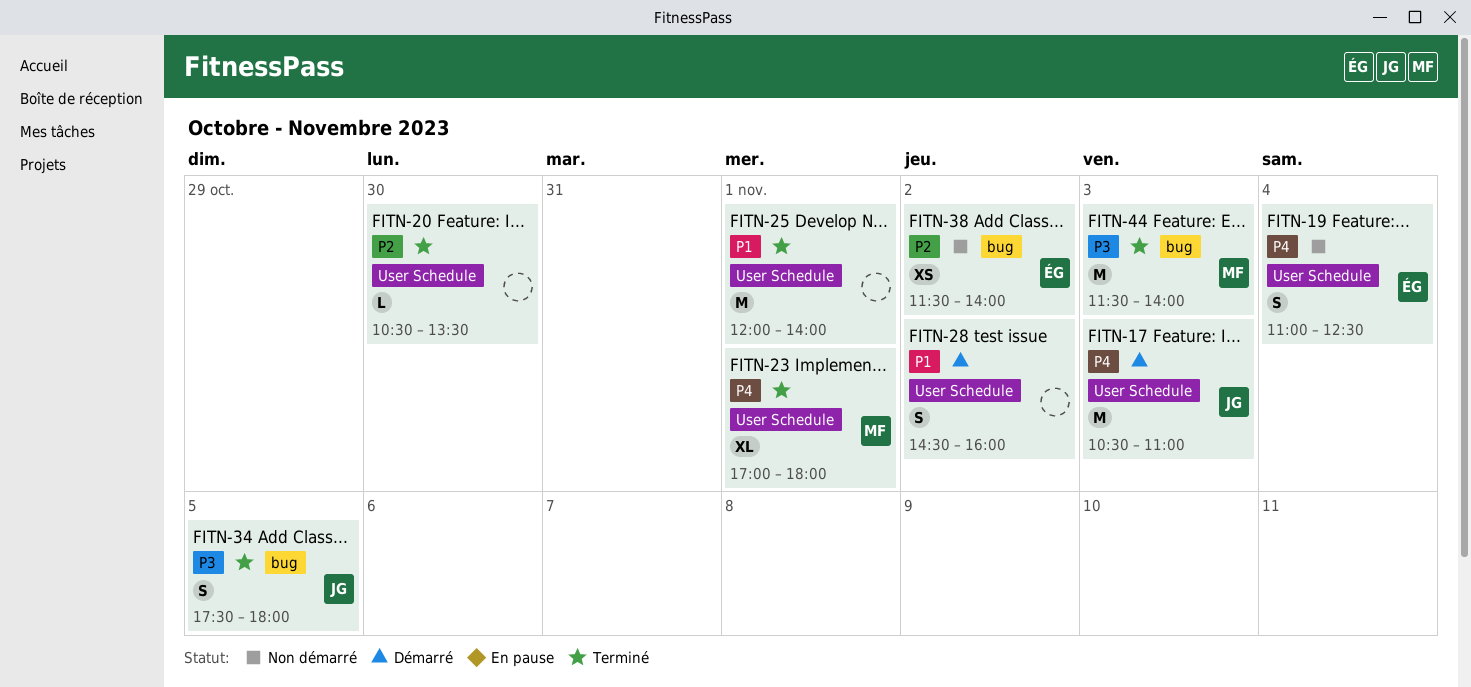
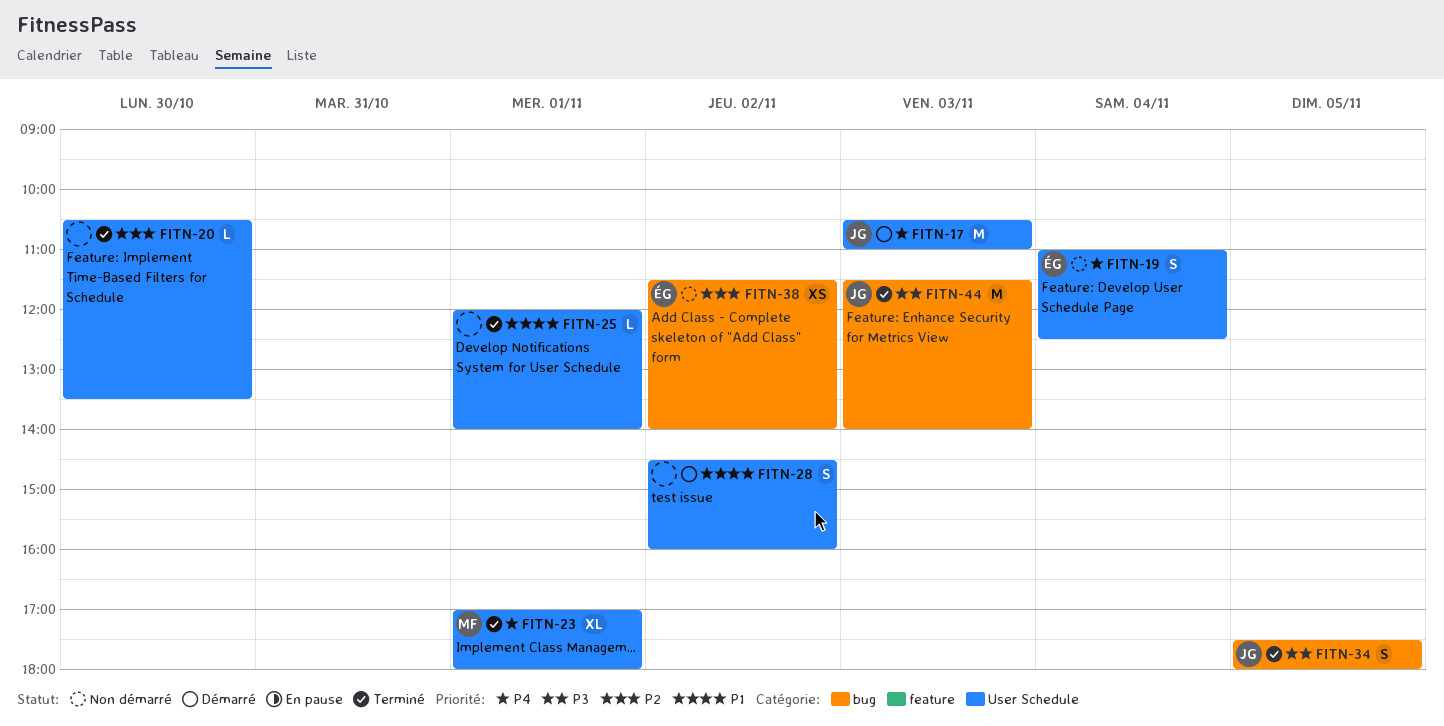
FITN-25, estimate: M -> L
FITN-44, owner: MF -> JG

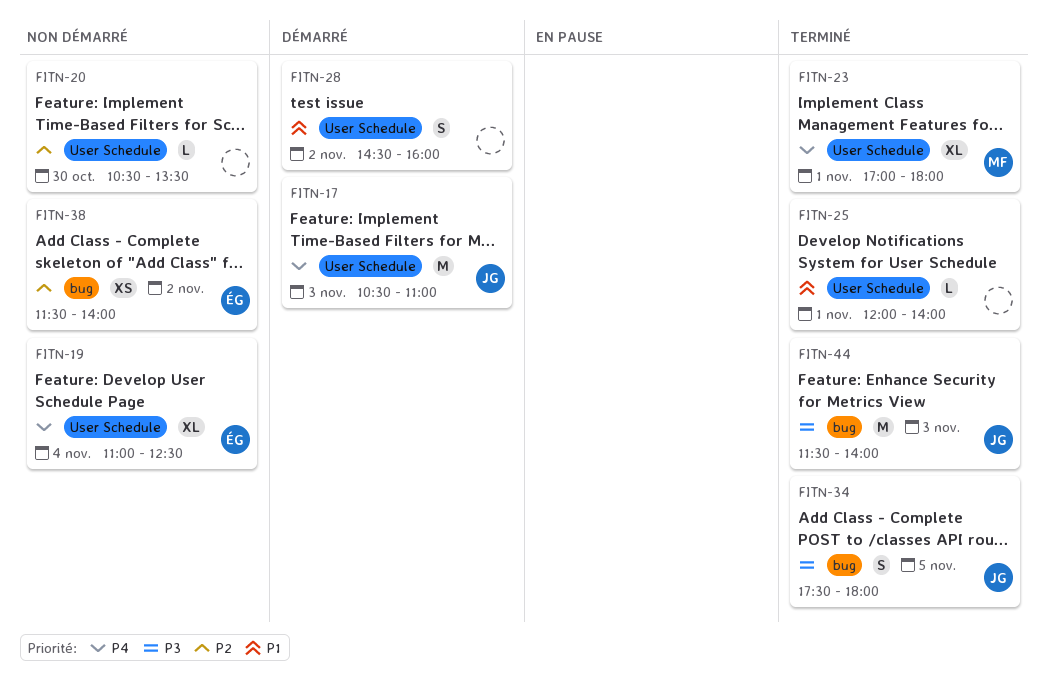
FITN-19, estimate: S -> XL
FITN-20, status: Terminé -> Non démarré

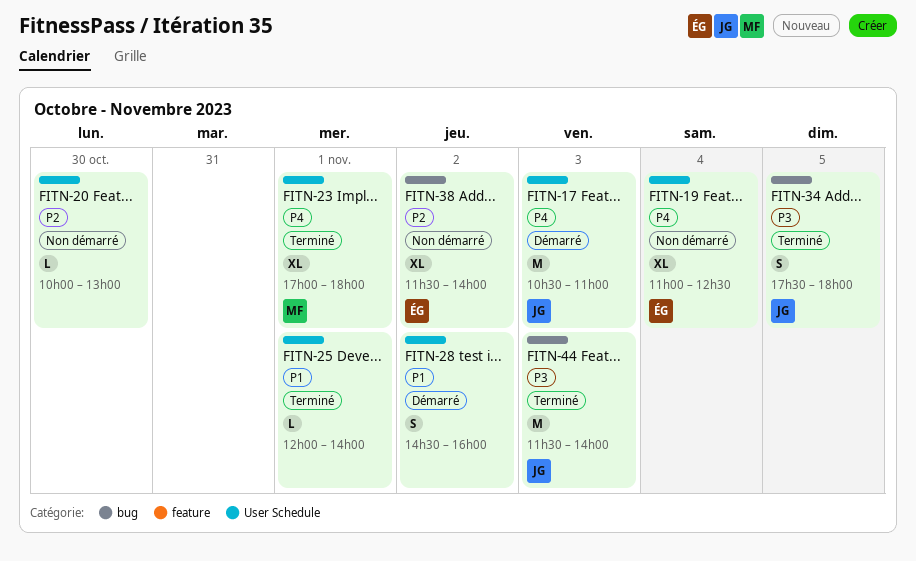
FITN-20, begins: 10:30 -> 10:00
FITN-20, ends: 13:30 -> 13:00
FITN-38, estimate: XS -> XL

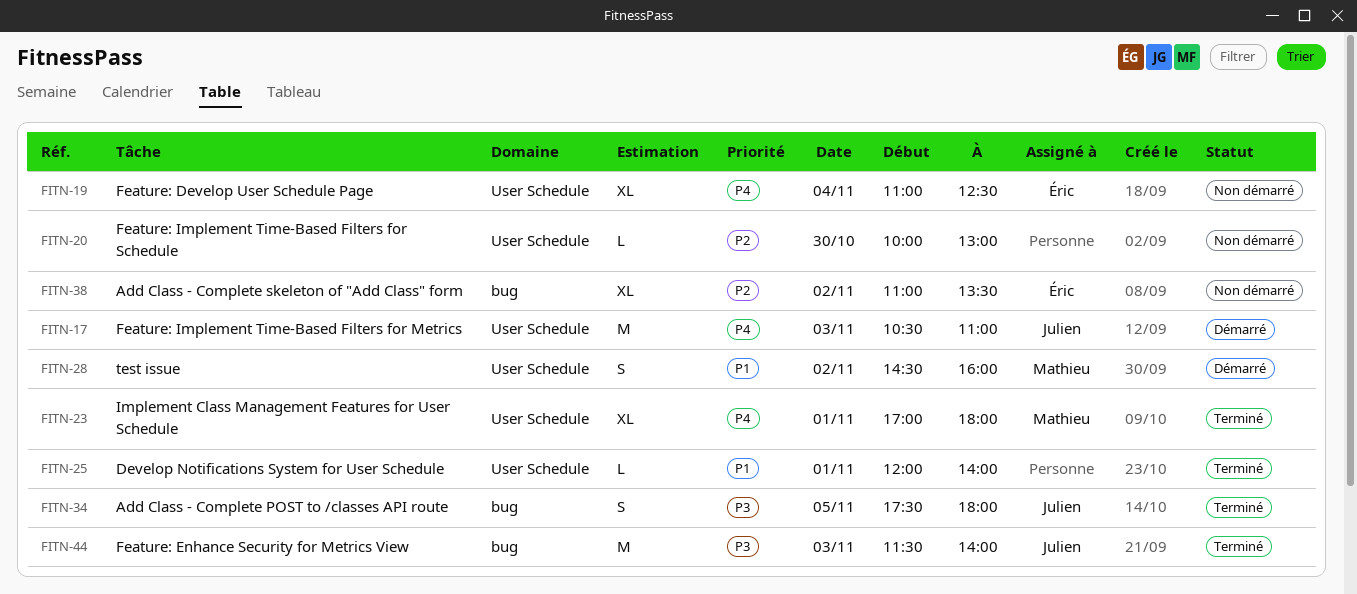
FITN-28, owner: none -> Mathieu
FITN-38, begins: 11:30 -> 11:00
FITN-38, ends: 14:00 -> 13:30

